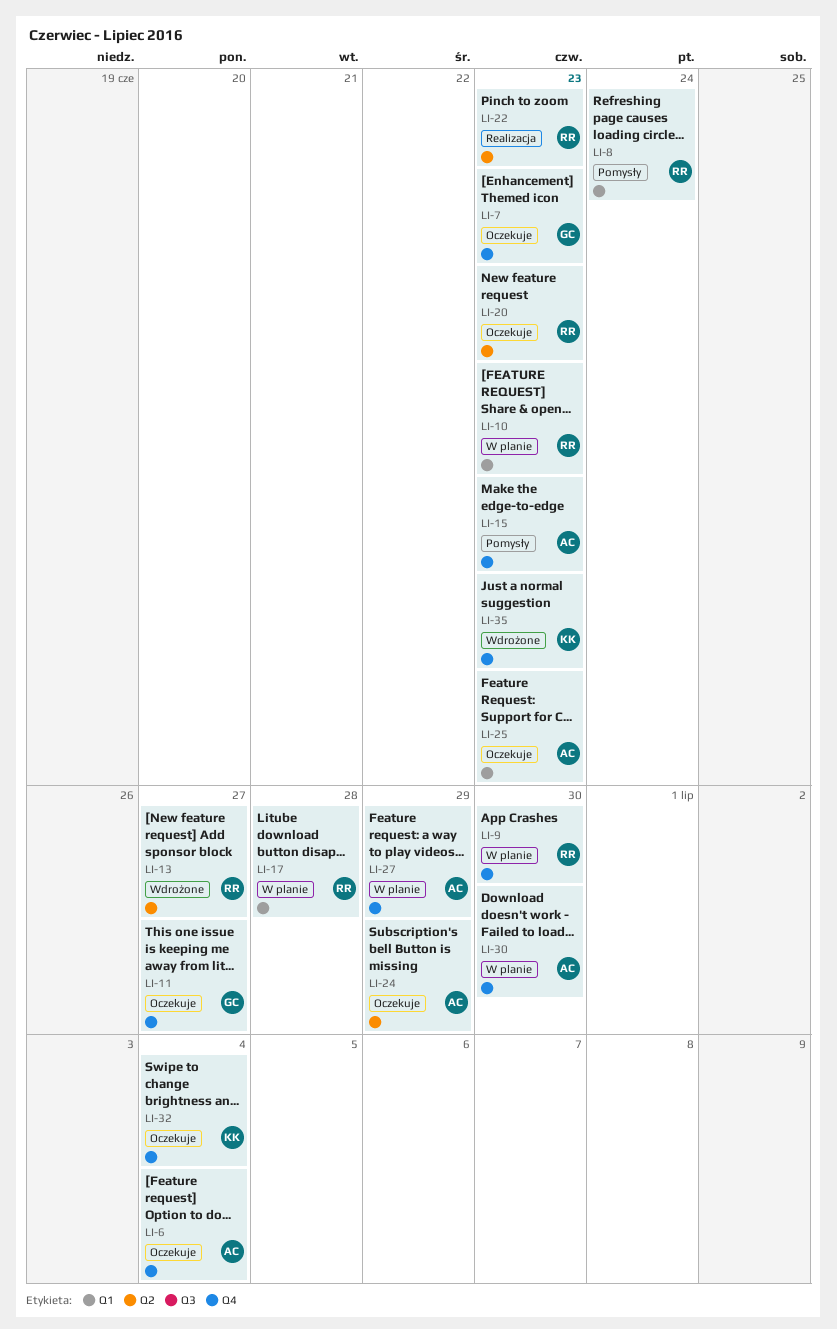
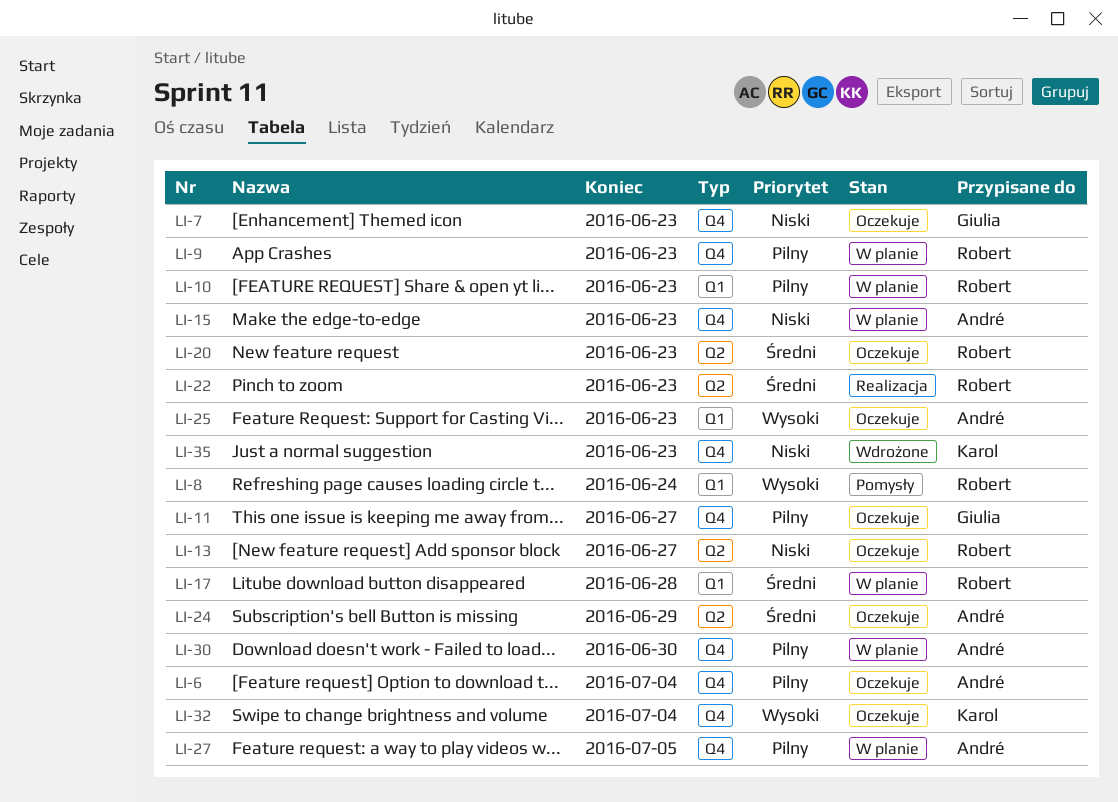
LI-9, due: Jun 30 -> Jun 23
LI-13, status: Wdrożone -> Oczekuje
LI-15, status: Pomysły -> W planie
LI-27, due: Jun 29 -> Jul 5

